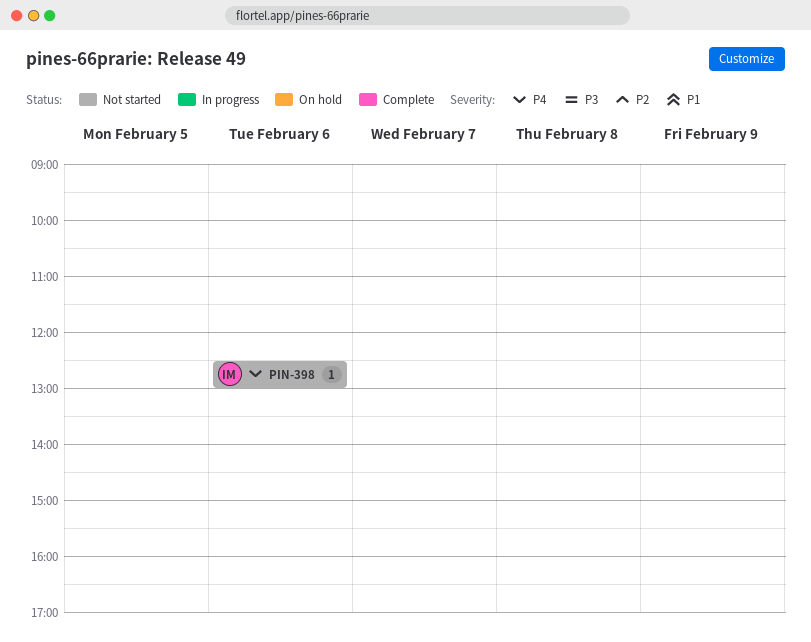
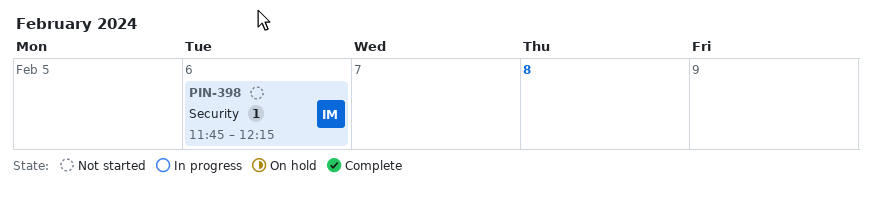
PIN-398, begins: 12:30 -> 11:45
PIN-398, ends: 13:00 -> 12:15

